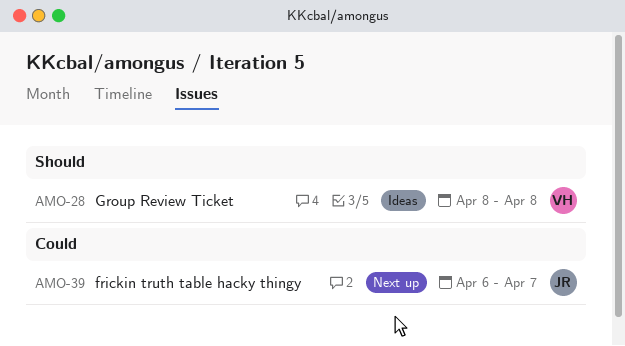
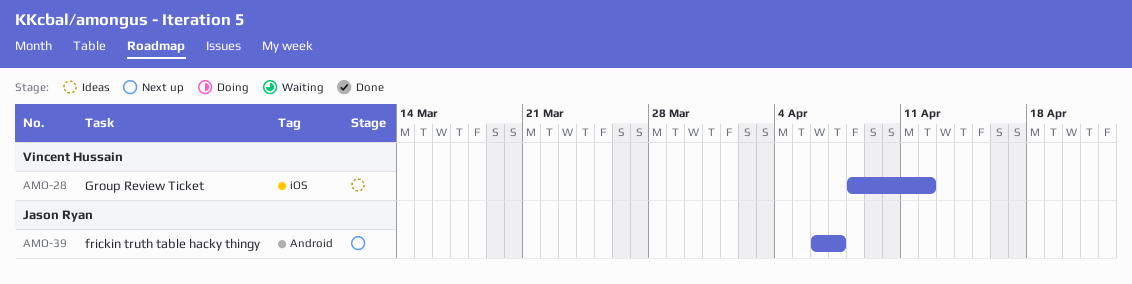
AMO-28, due: Apr 8 -> Apr 12

